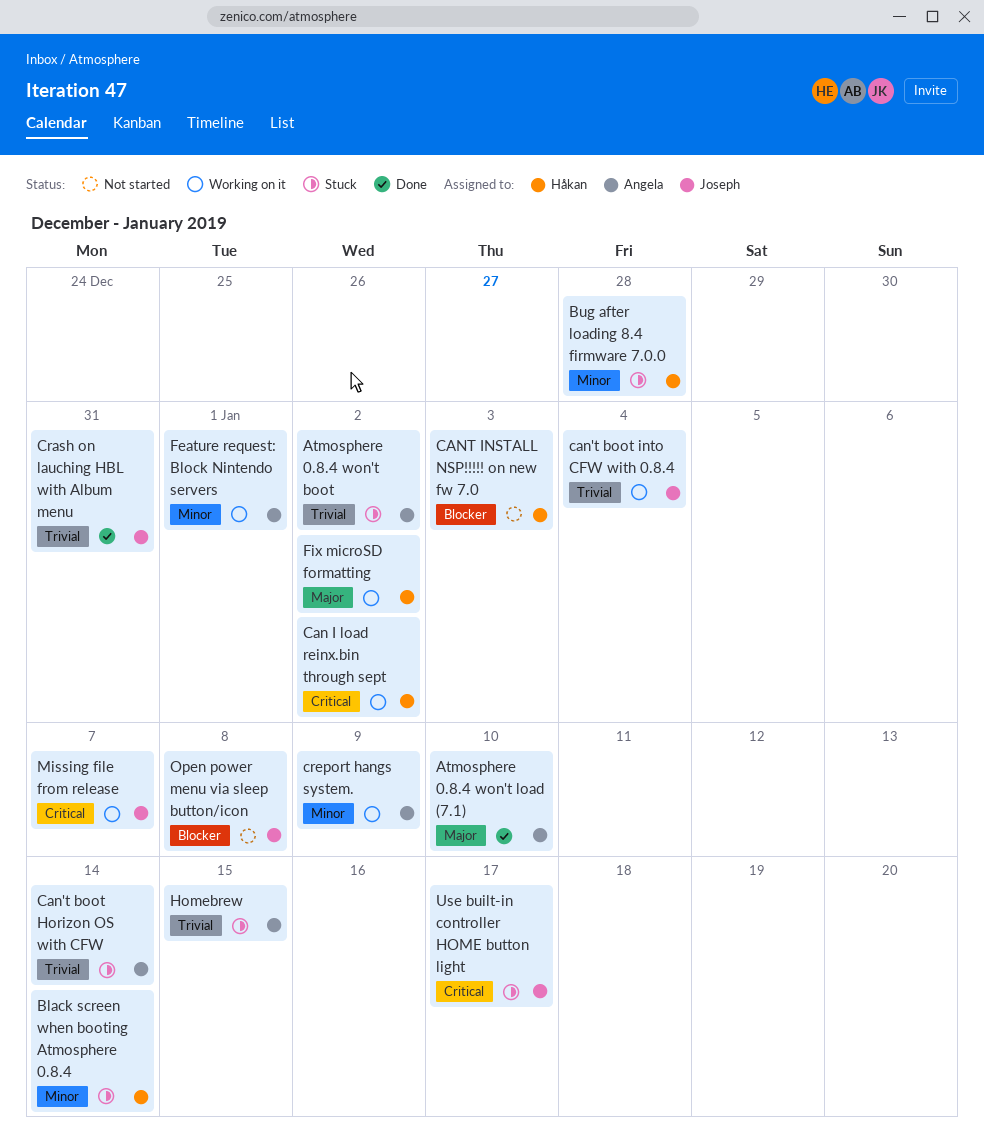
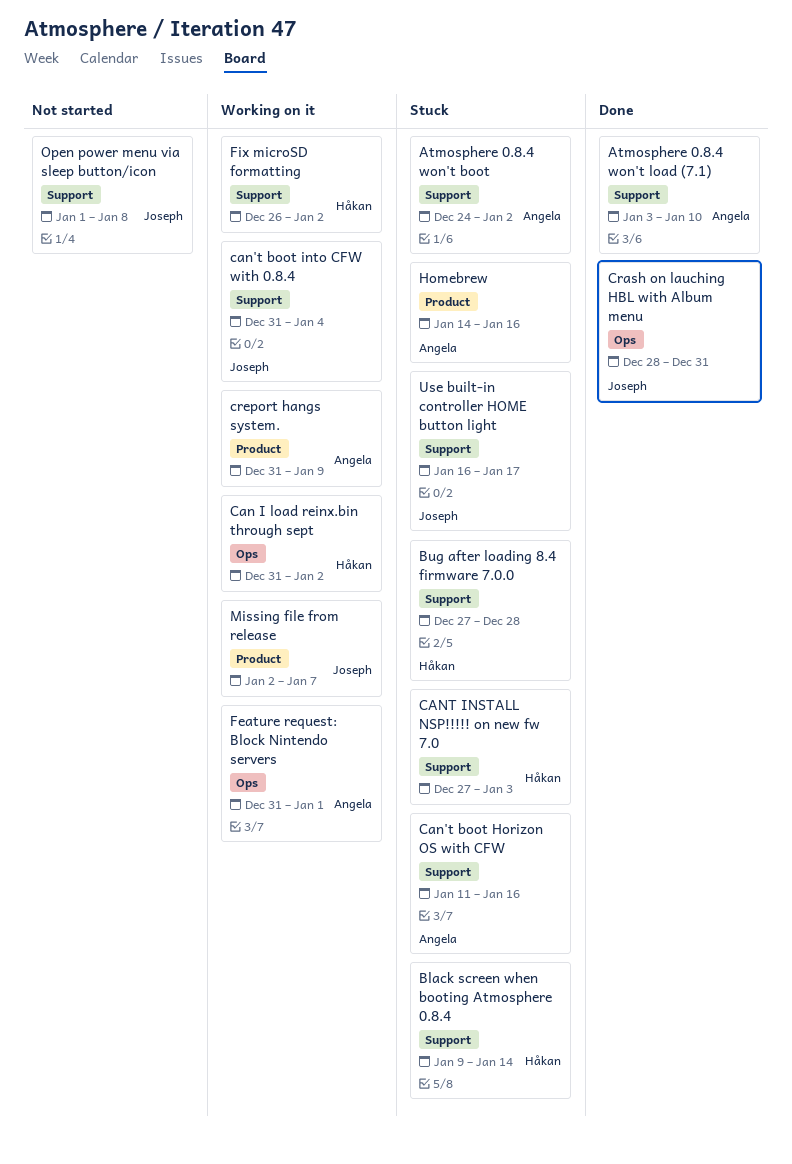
Can't boot Horizon OS with CFW, due: Jan 14 -> Jan 16
CANT INSTALL NSP!!!!! on new fw 7.0, status: Not started -> Stuck
Homebrew, due: Jan 15 -> Jan 16

